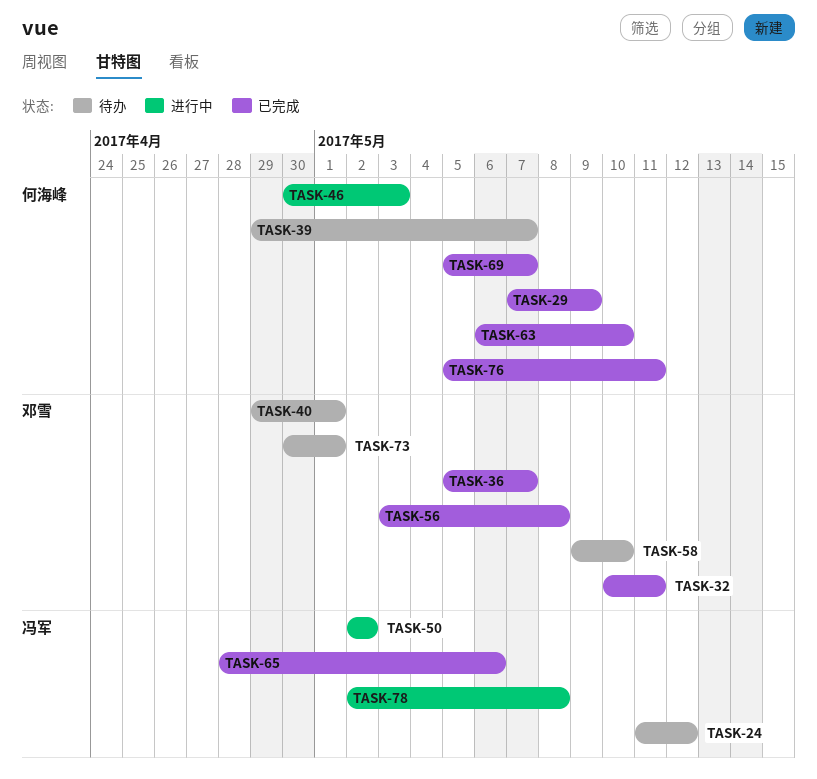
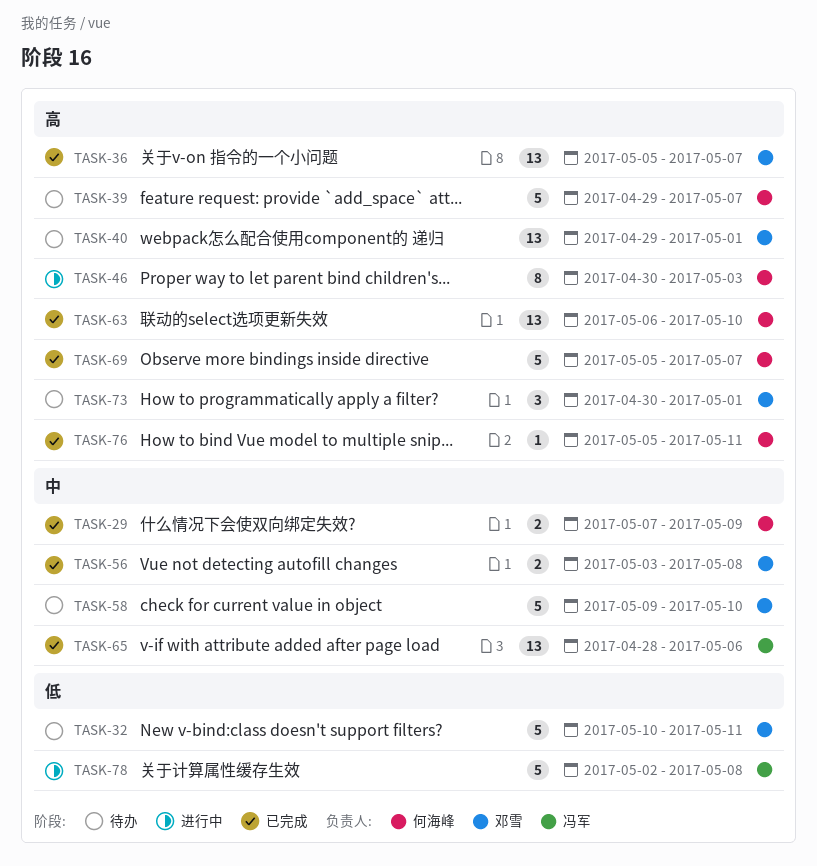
TASK-24: present -> none
TASK-32, status: 已完成 -> 待办
TASK-50: present -> none

